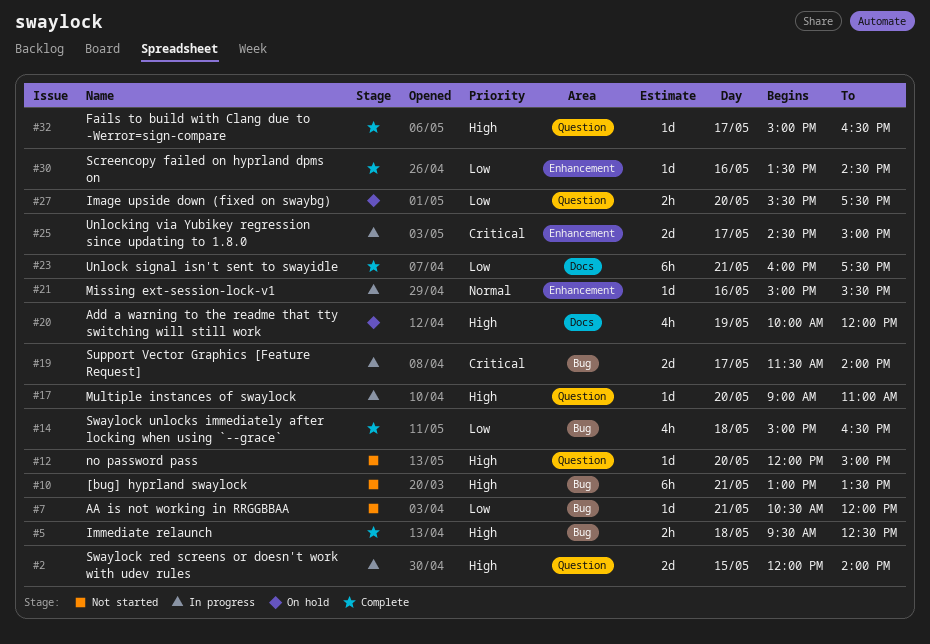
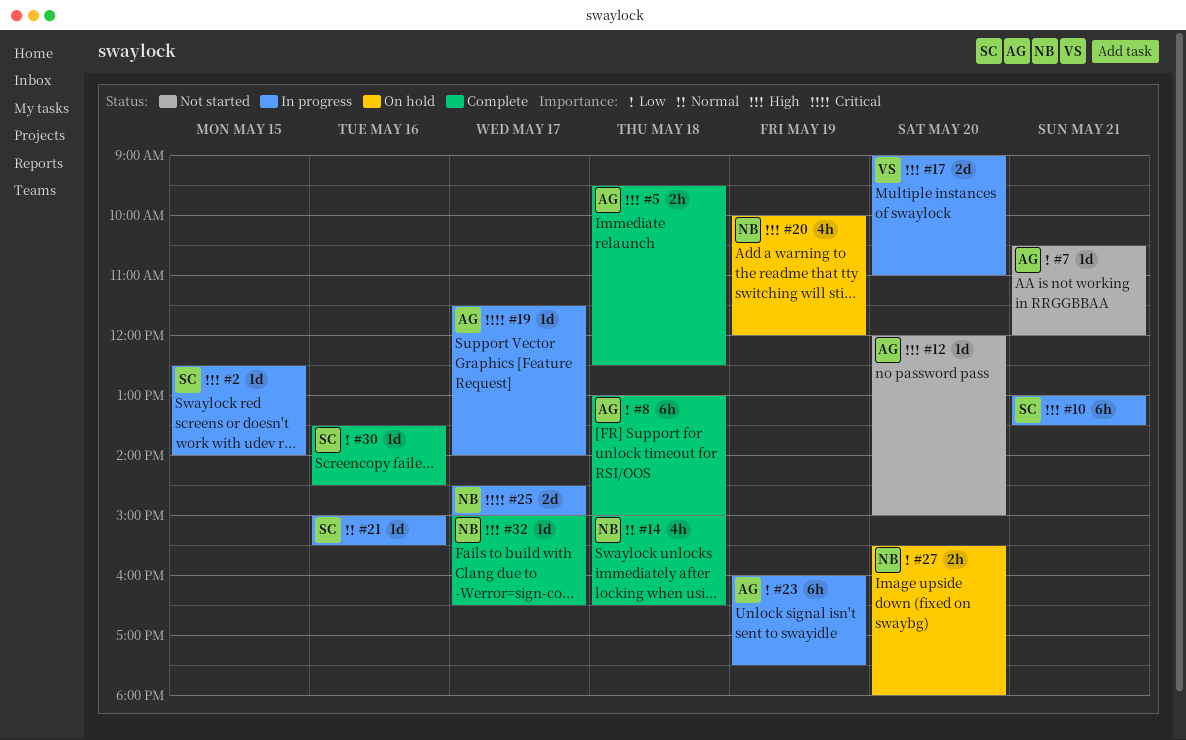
#2, estimate: 2d -> 1d
#2, begins: 12:00 -> 12:30
#8: none -> present
#10, status: Not started -> In progress
#14, priority: Low -> Normal
#17, estimate: 1d -> 2d
#19, estimate: 2d -> 1d
#23, status: Complete -> In progress
#23, day: May 21 -> May 19
#27, ends: 17:30 -> 18:00

